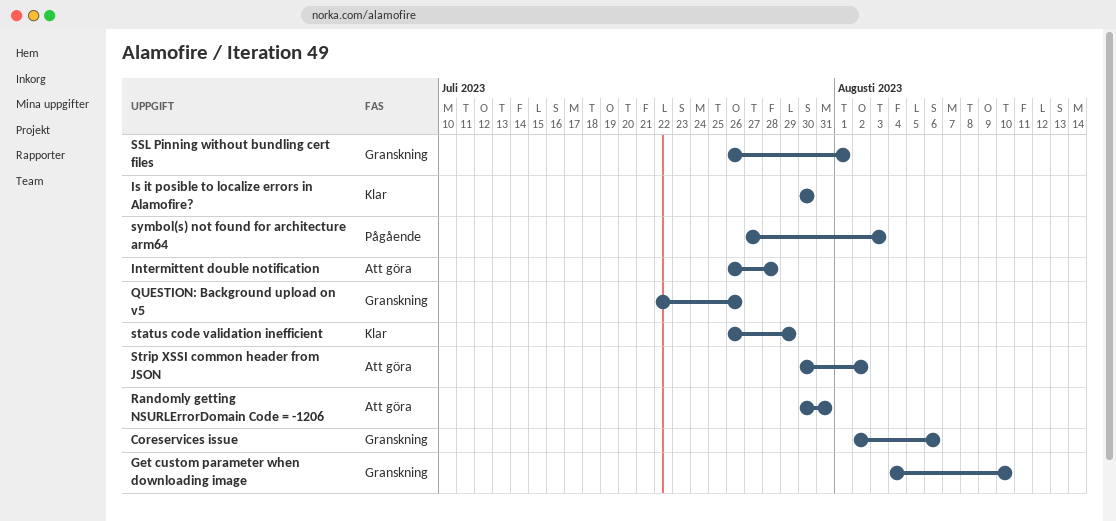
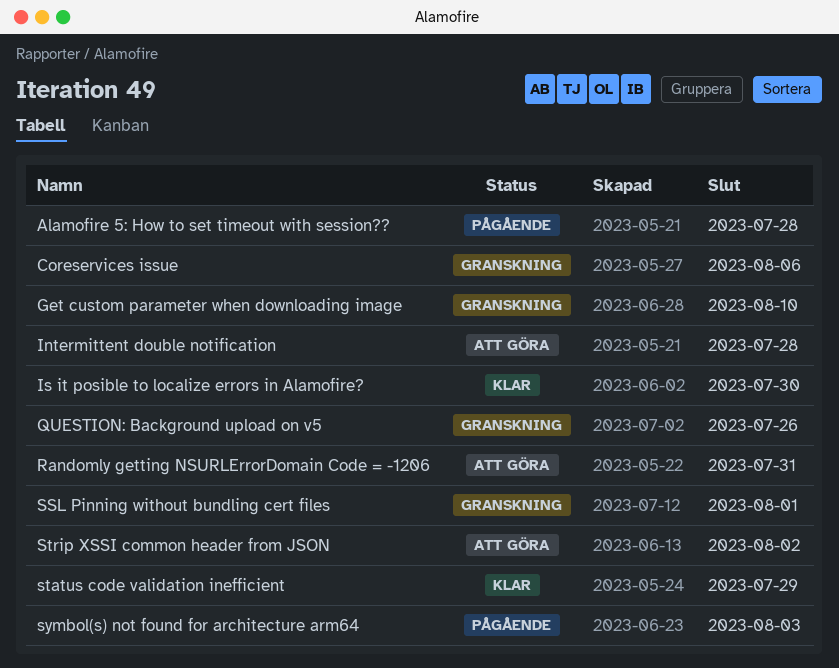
Alamofire 5: How to set timeout with session??: none -> present

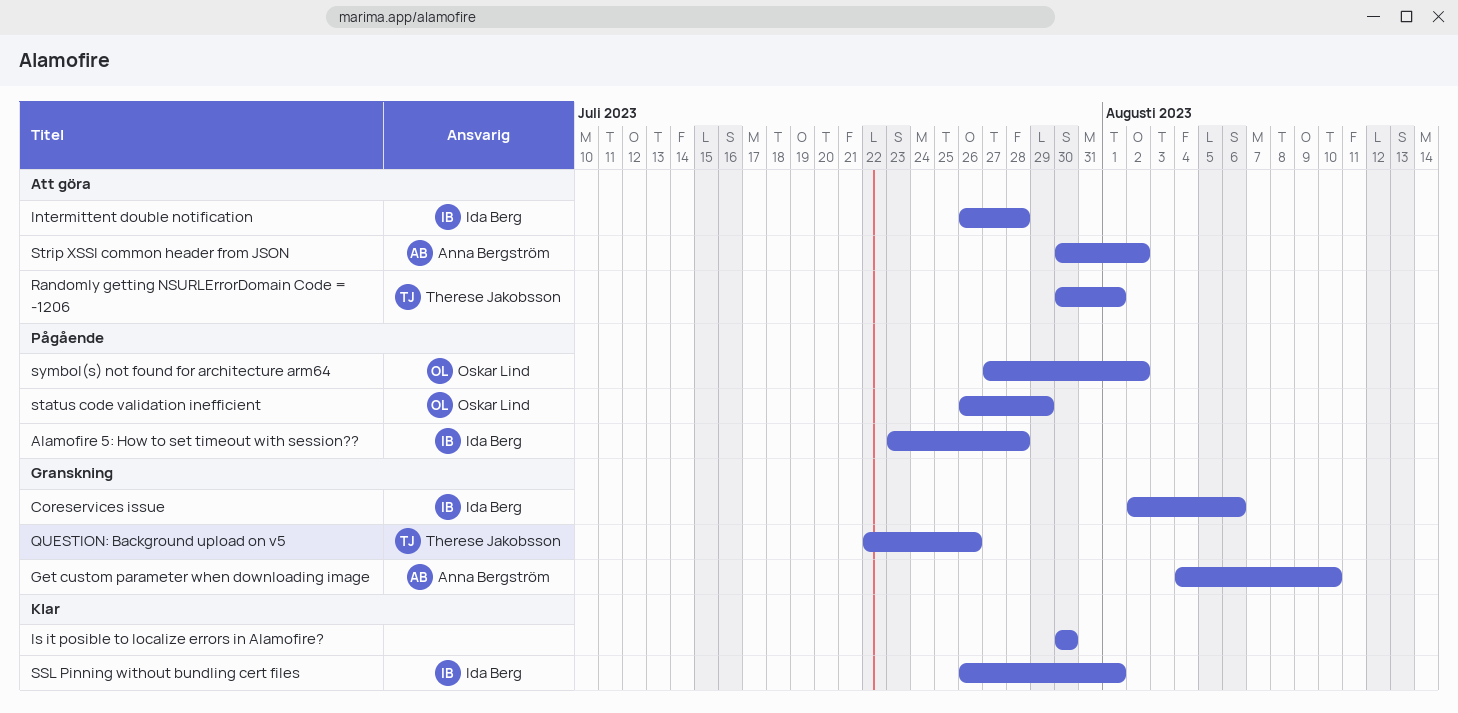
Randomly getting NSURLErrorDomain Code = -1206, due: Jul 31 -> Aug 1
SSL Pinning without bundling cert files, status: Granskning -> Klar
status code validation inefficient, status: Klar -> Pågående
symbol(s) not found for architecture arm64, due: Aug 3 -> Aug 2

